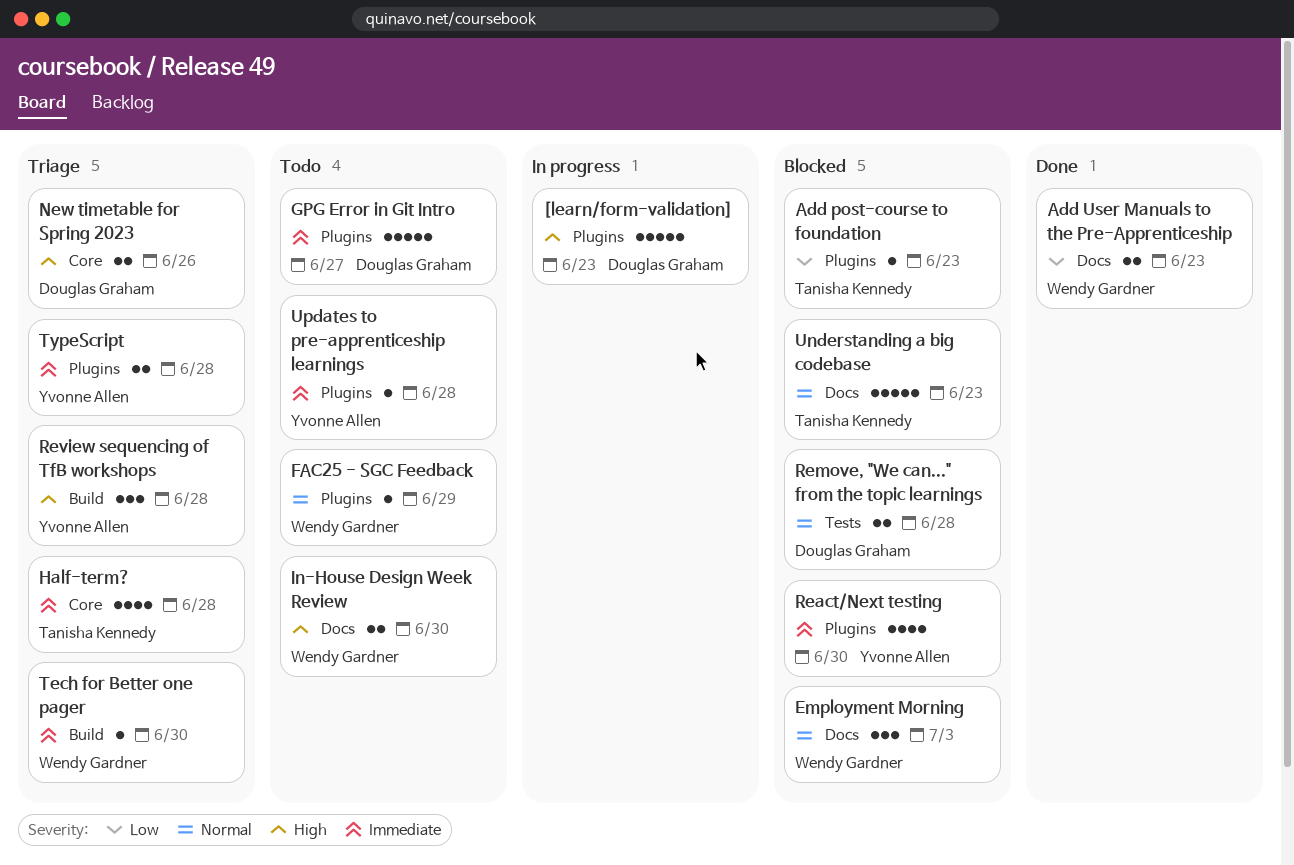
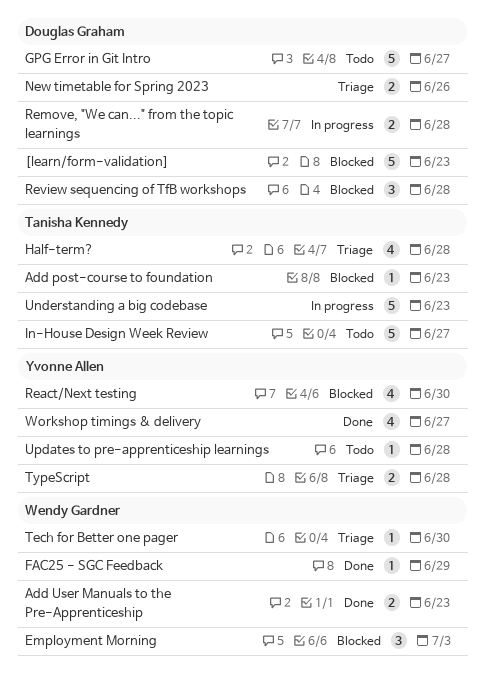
[learn/form-validation], status: In progress -> Blocked
FAC25 - SGC Feedback, status: Todo -> Done
In-House Design Week Review, owner: Wendy Gardner -> Tanisha Kennedy
In-House Design Week Review, estimate: 2 -> 5
In-House Design Week Review, due: Jun 30 -> Jun 27
Remove, "We can..." from the topic learnings, status: Blocked -> In progress
Review sequencing of TfB workshops, status: Triage -> Blocked
Review sequencing of TfB workshops, owner: Yvonne Allen -> Douglas Graham
Understanding a big codebase, status: Blocked -> In progress
Workshop timings & delivery: none -> present

